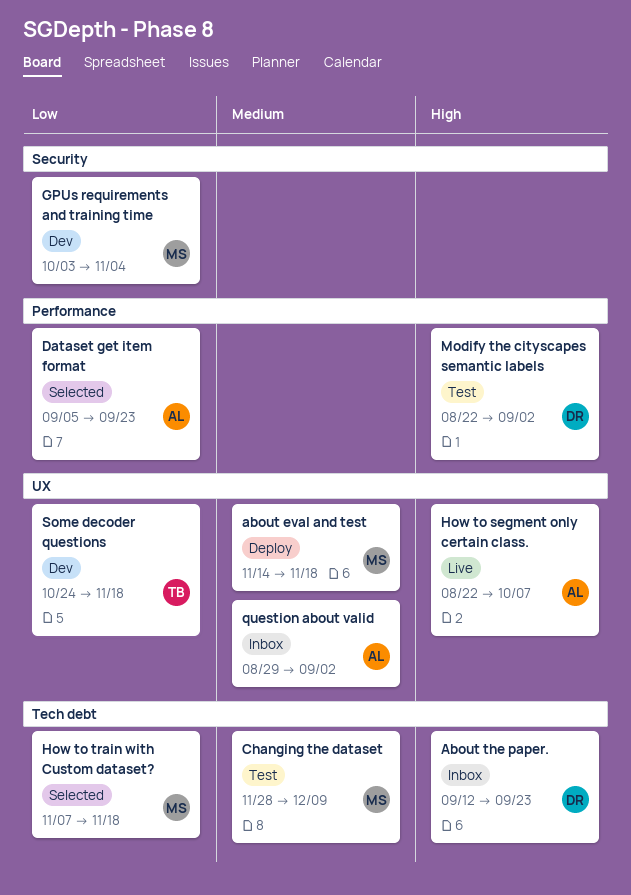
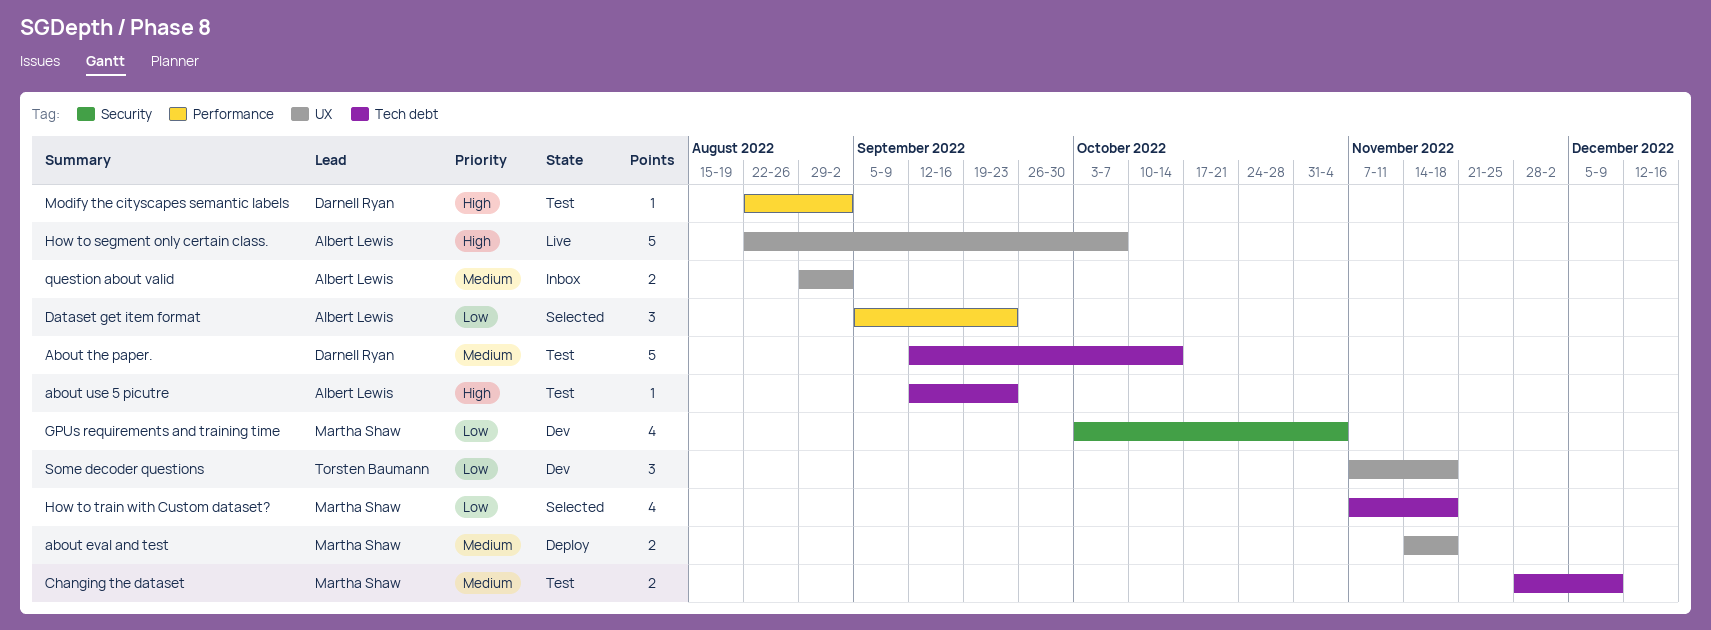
About the paper., status: Inbox -> Test
About the paper., priority: High -> Medium
About the paper., due: Sep 23 -> Oct 14
about use 5 picutre: none -> present
Some decoder questions, start: Oct 24 -> Nov 7

